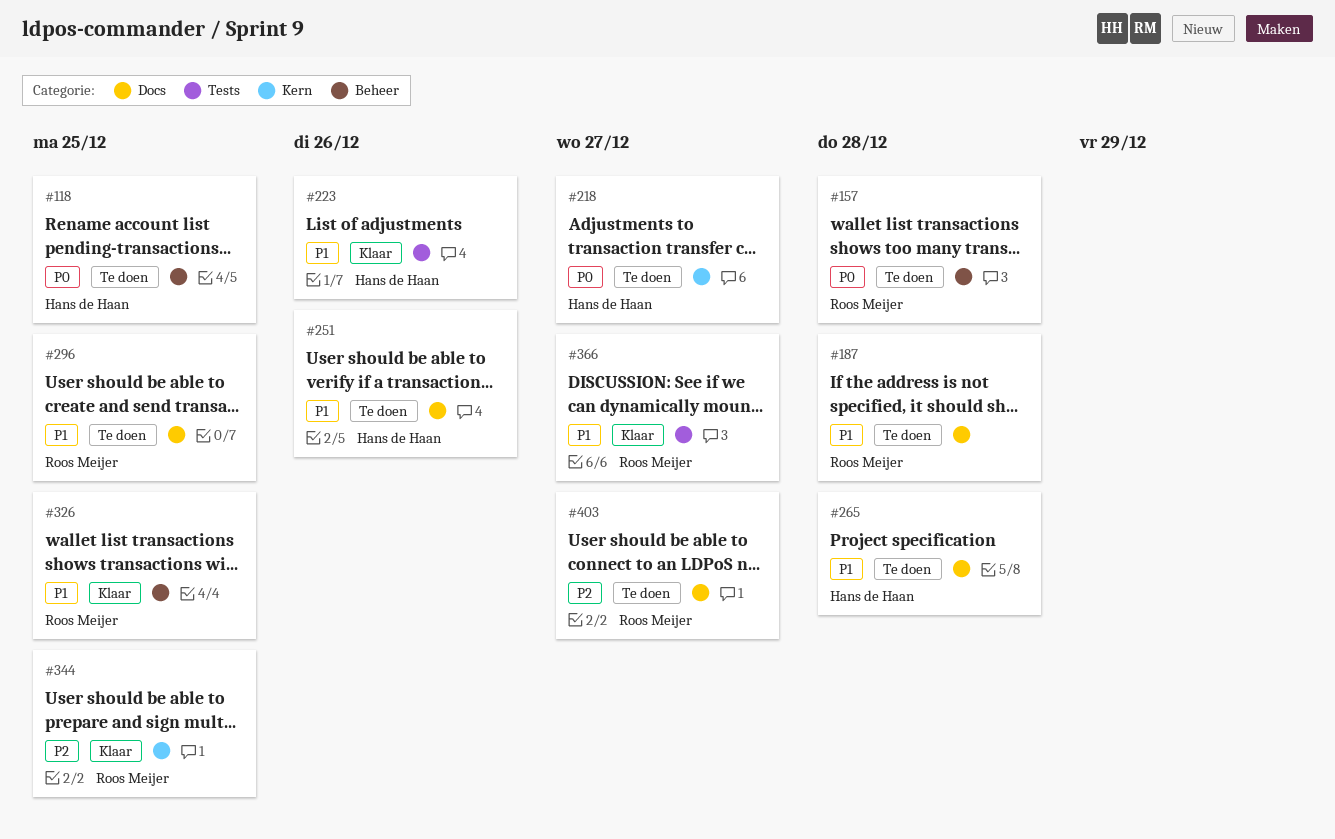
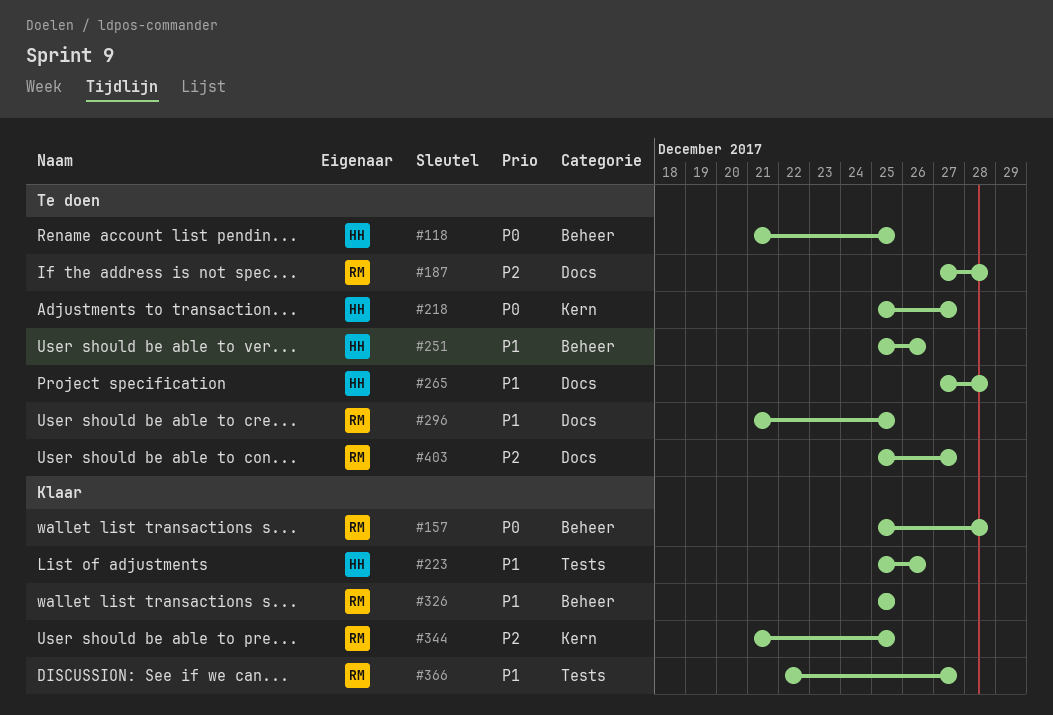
#157, status: Te doen -> Klaar
#187, priority: P1 -> P2
#251, label: Docs -> Beheer

